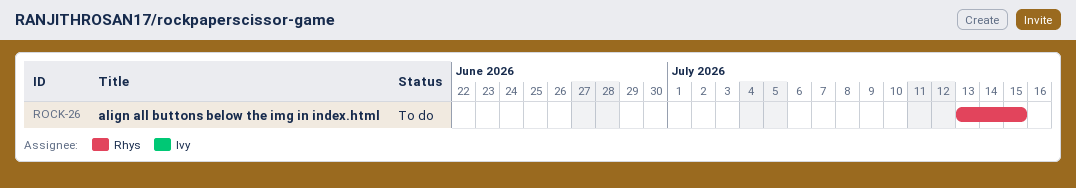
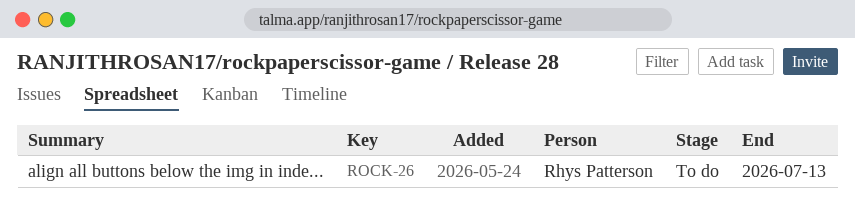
ROCK-26, due: Jul 15 -> Jul 13

